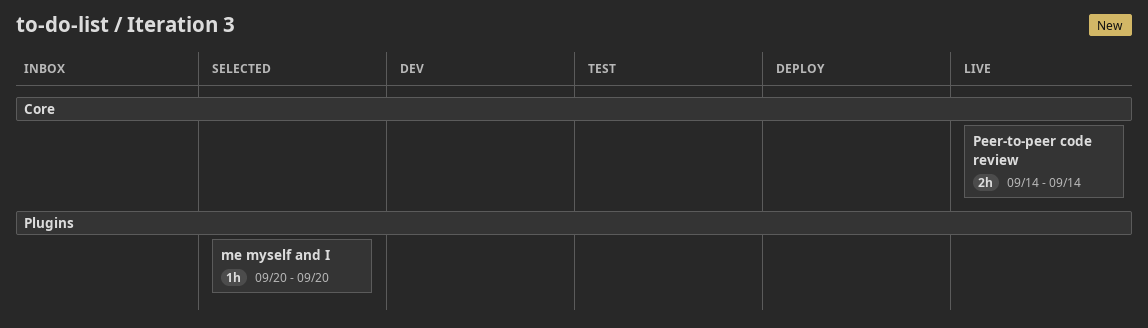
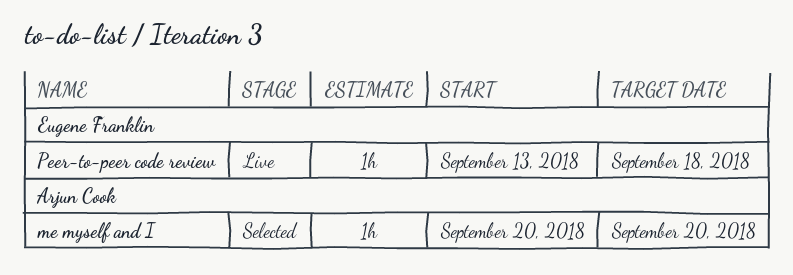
Peer-to-peer code review, estimate: 2h -> 1h
Peer-to-peer code review, start: Sep 14 -> Sep 13
Peer-to-peer code review, due: Sep 14 -> Sep 18

